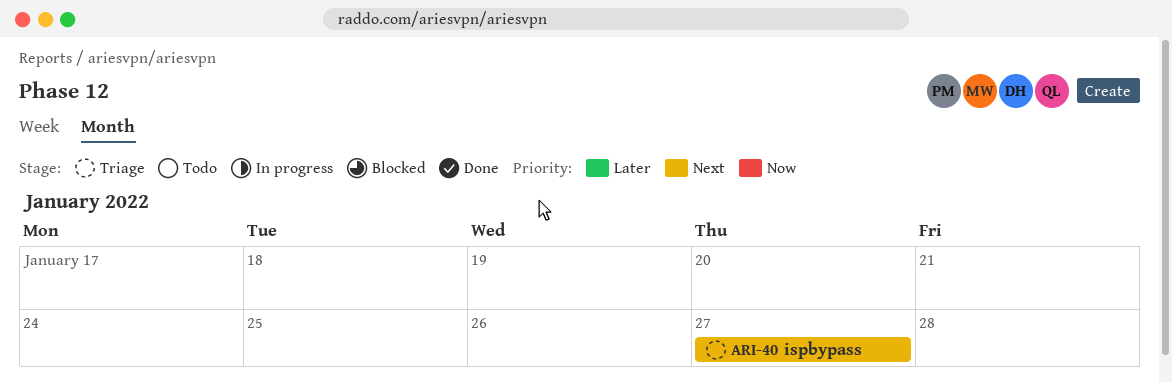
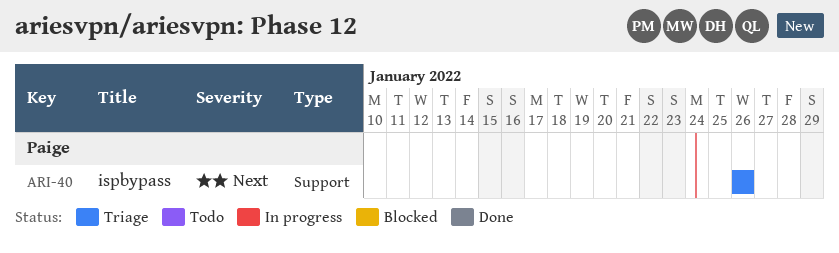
ARI-40, start: Jan 27 -> Jan 26
ARI-40, due: Jan 27 -> Jan 26

